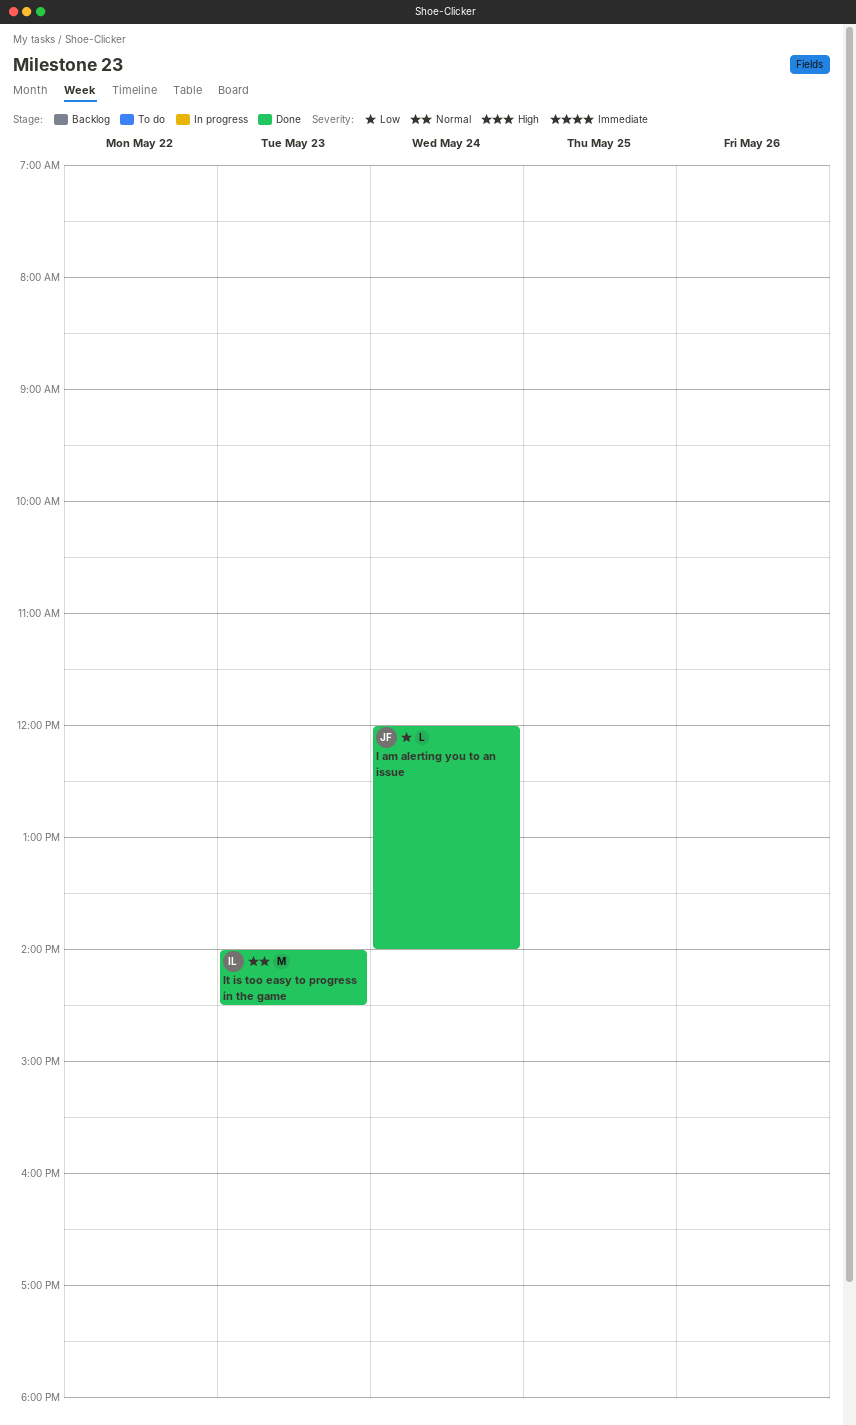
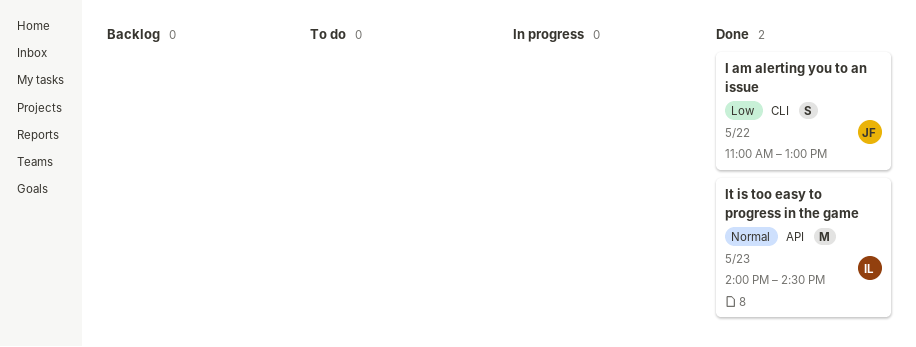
I am alerting you to an issue, estimate: L -> S
I am alerting you to an issue, day: May 24 -> May 22
I am alerting you to an issue, begins: 12:00 -> 11:00
I am alerting you to an issue, ends: 14:00 -> 13:00

